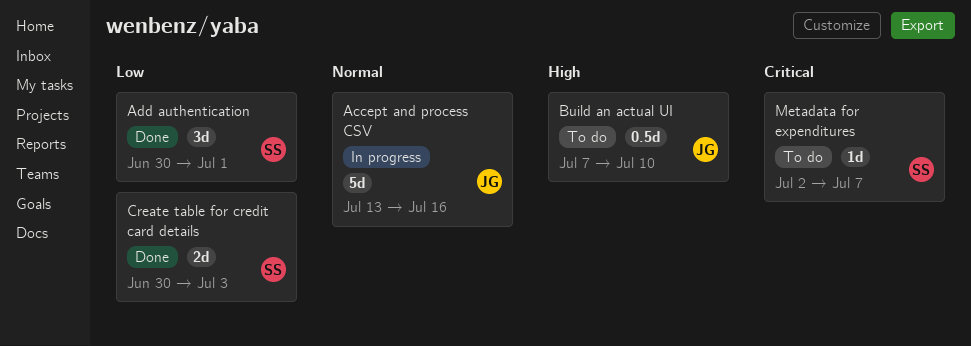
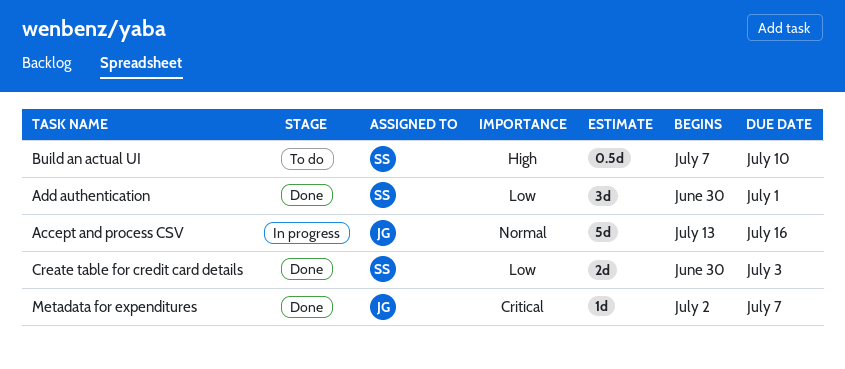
Build an actual UI, owner: JG -> SS
Metadata for expenditures, status: To do -> Done
Metadata for expenditures, owner: SS -> JG

